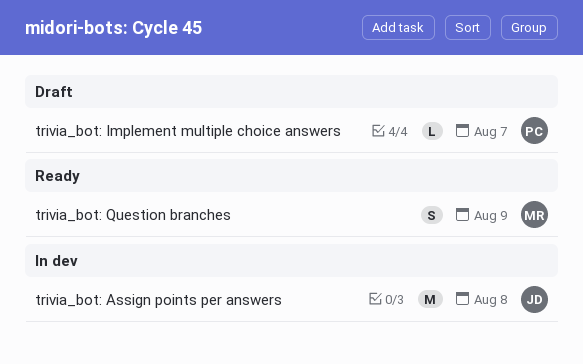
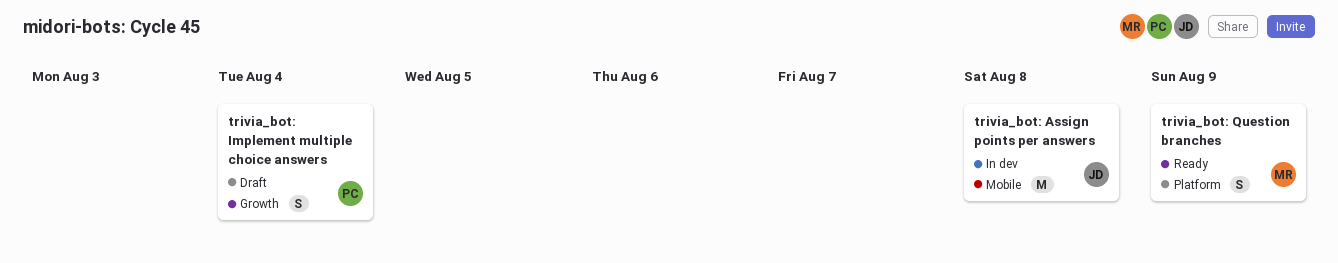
trivia_bot: Implement multiple choice answers, estimate: L -> S
trivia_bot: Implement multiple choice answers, due: Aug 7 -> Aug 4

